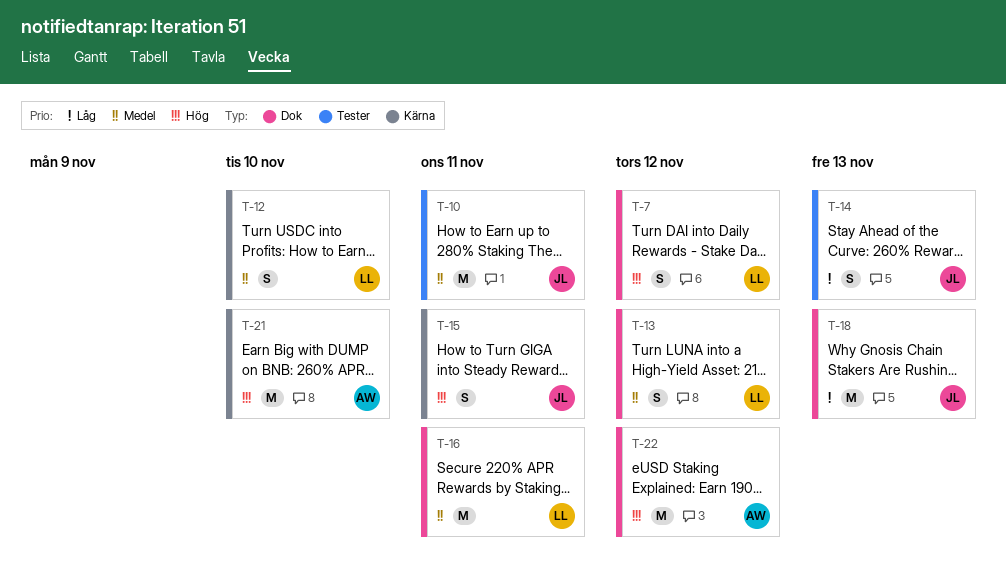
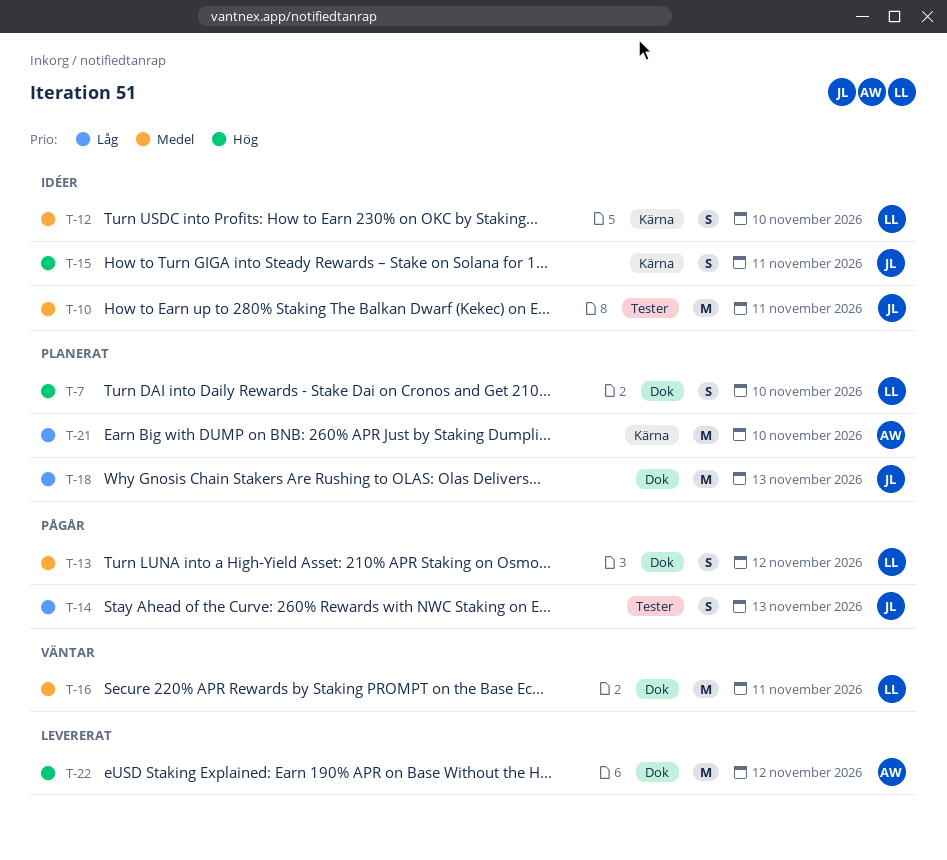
T-7, due: Nov 12 -> Nov 10
T-21, priority: Hög -> Låg

